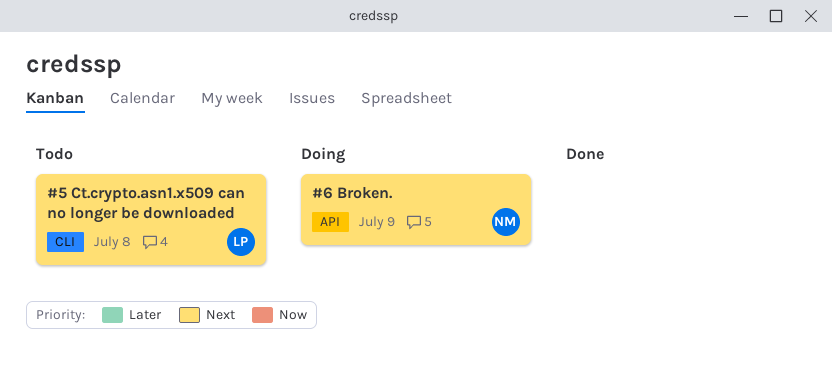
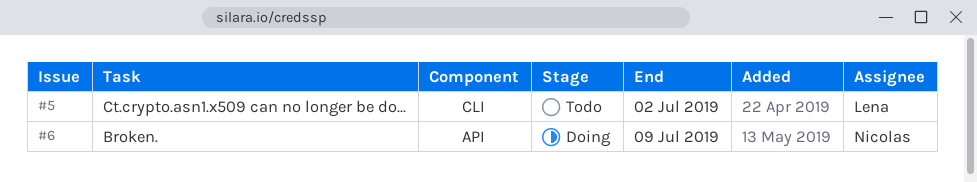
#5, due: Jul 8 -> Jul 2

